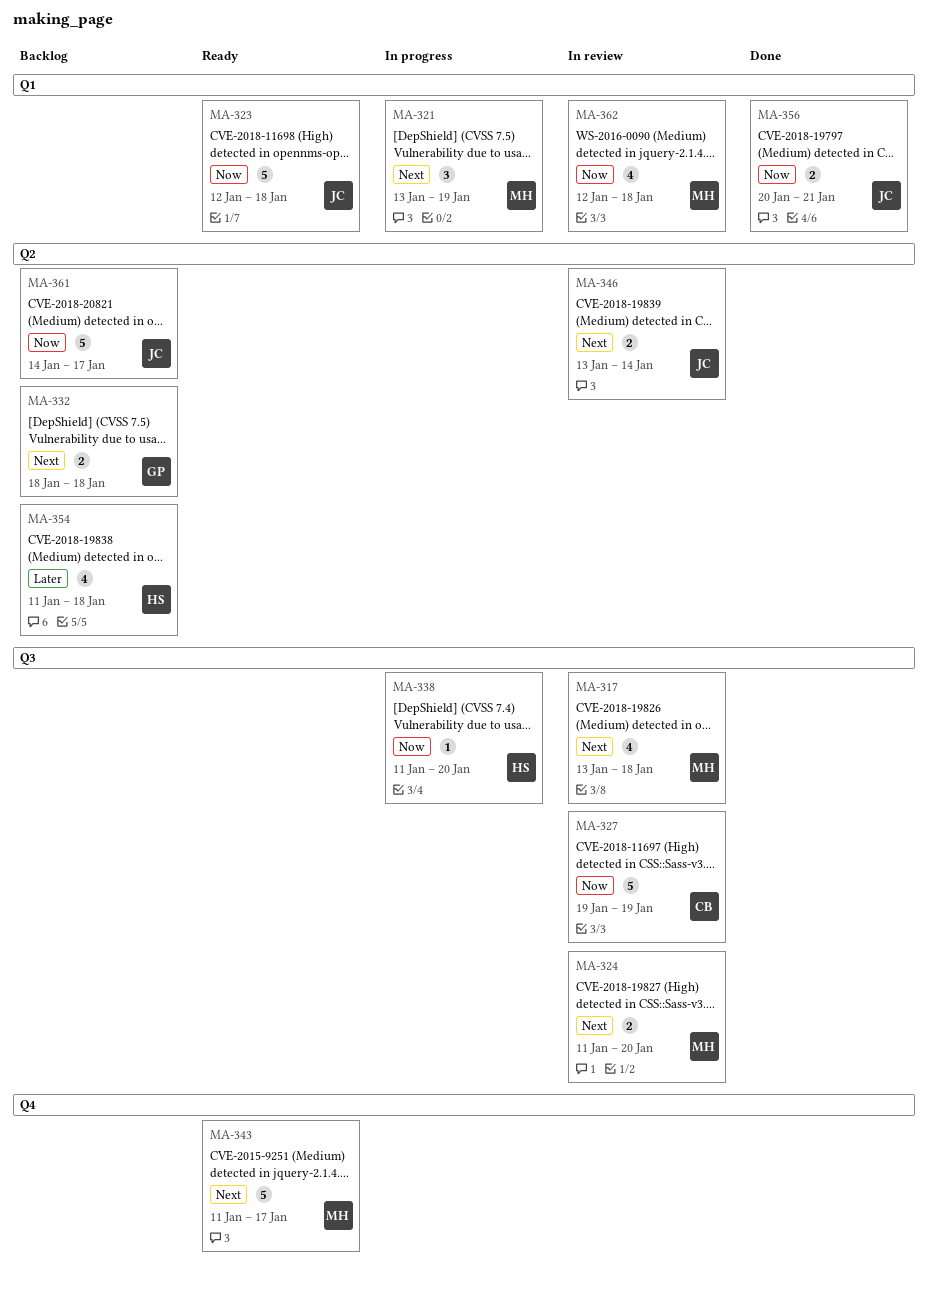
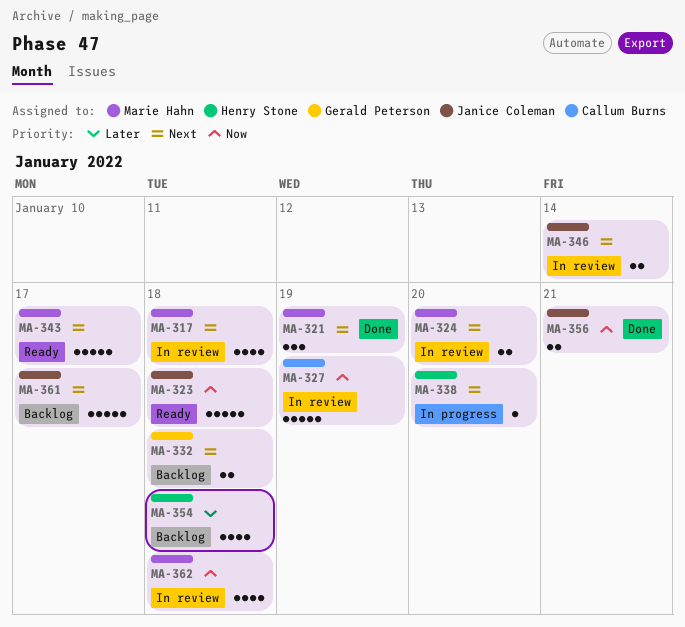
MA-321, status: In progress -> Done
MA-338, priority: Now -> Next
MA-361, priority: Now -> Next

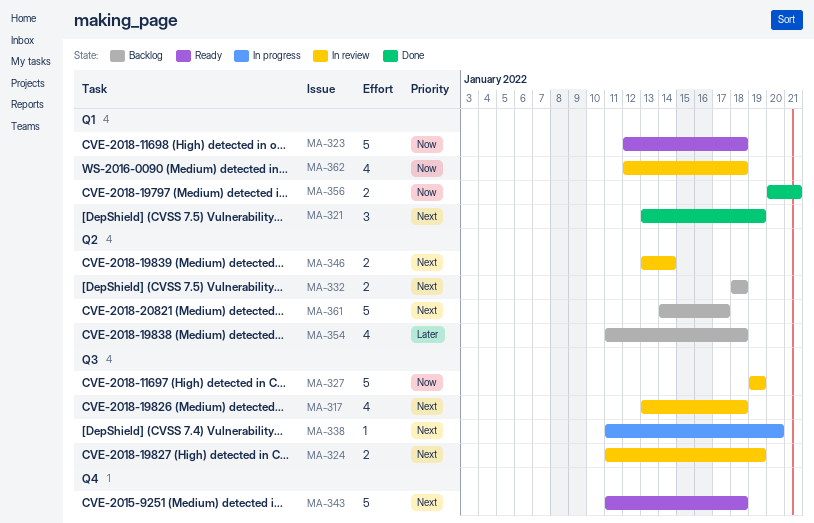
MA-324, due: Jan 20 -> Jan 19
MA-343, due: Jan 17 -> Jan 18

